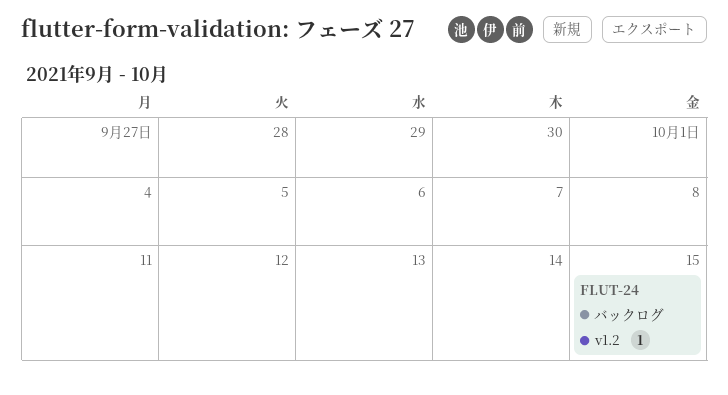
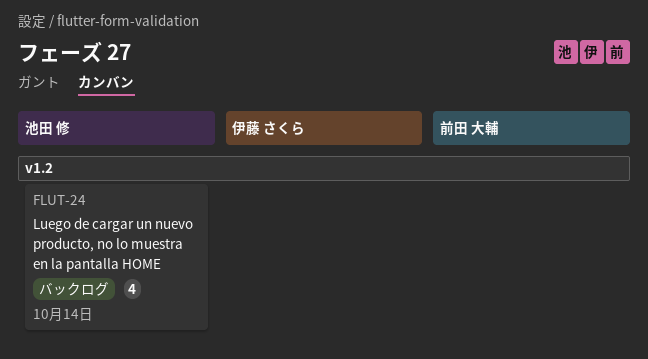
FLUT-24, estimate: 1 -> 4
FLUT-24, due: Oct 15 -> Oct 14

